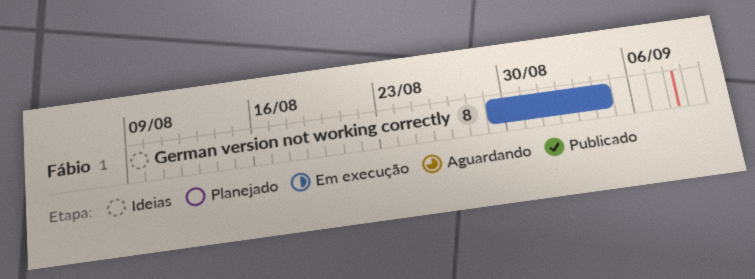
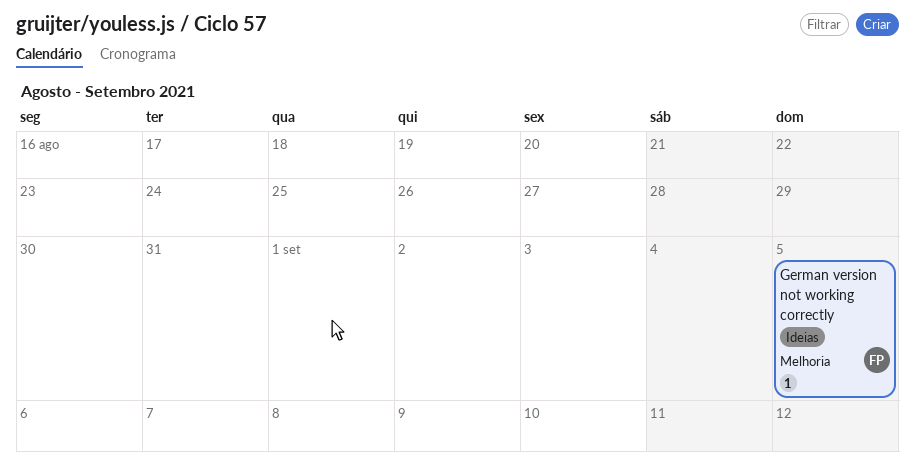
German version not working correctly, estimate: 8 -> 1
German version not working correctly, due: Sep 4 -> Sep 5

